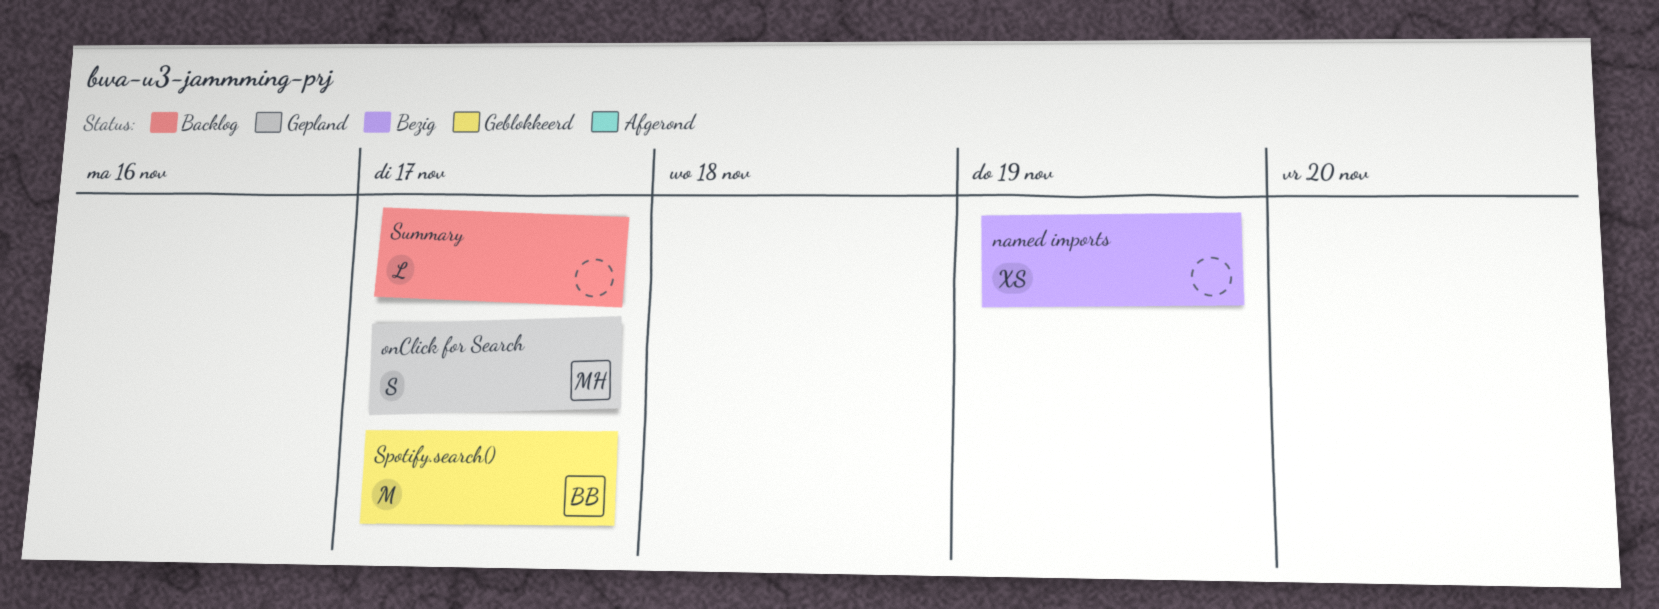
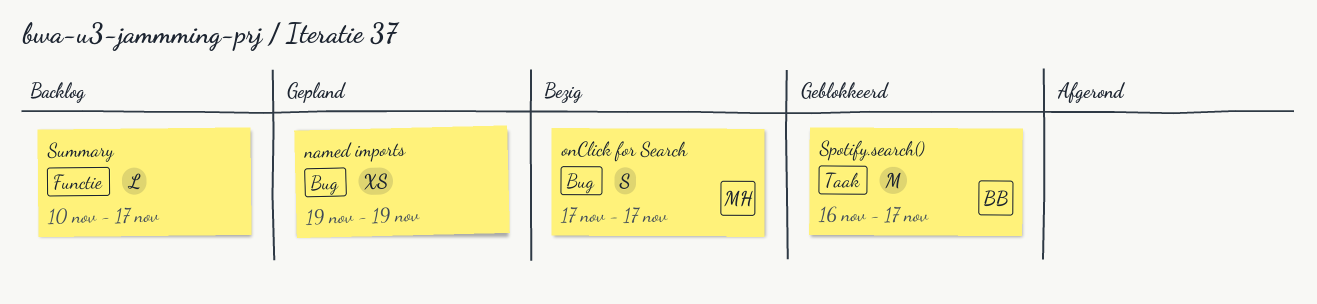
named imports, status: Bezig -> Gepland
onClick for Search, status: Gepland -> Bezig

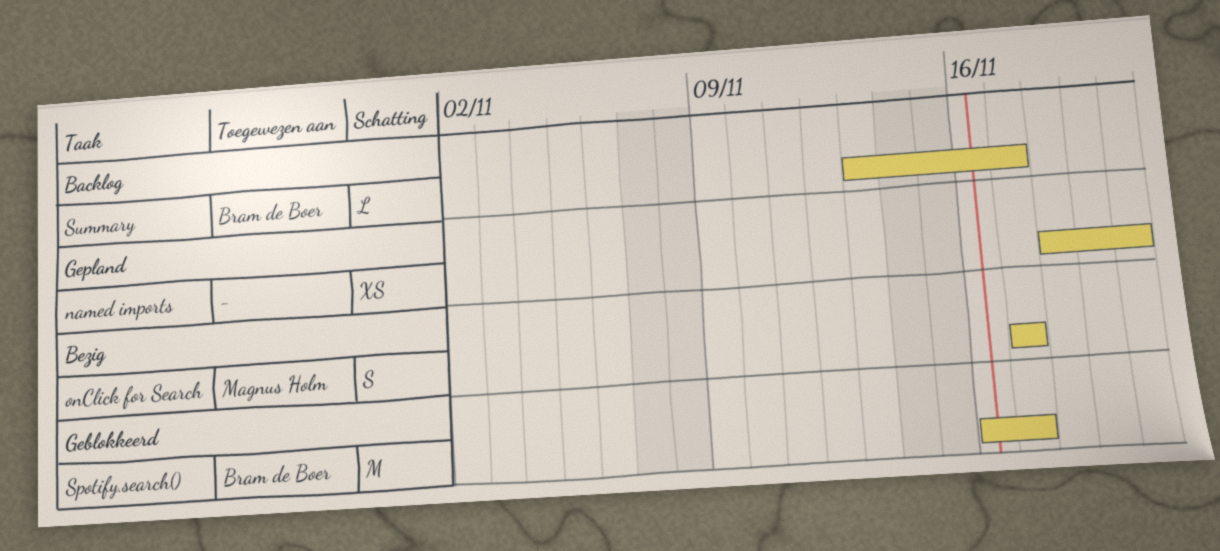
named imports, start: Nov 19 -> Nov 18
named imports, due: Nov 19 -> Nov 20
Summary, owner: none -> Bram de Boer
Summary, start: Nov 10 -> Nov 13

